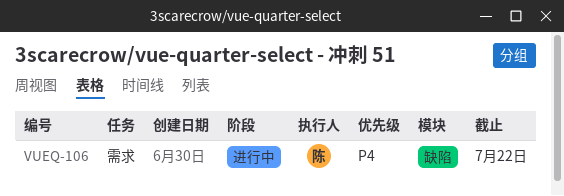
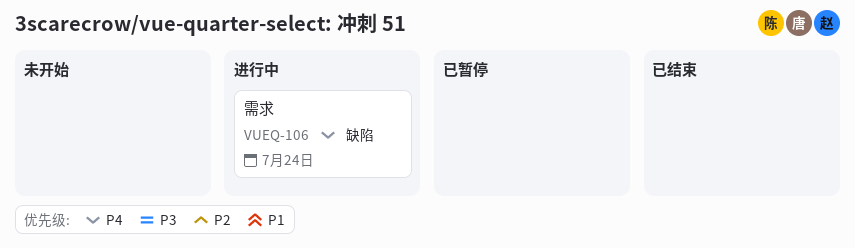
VUEQ-106, due: Jul 22 -> Jul 24

